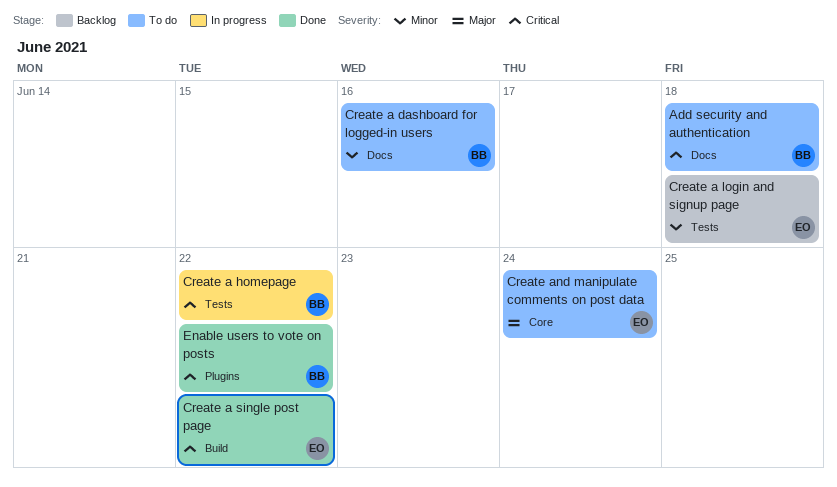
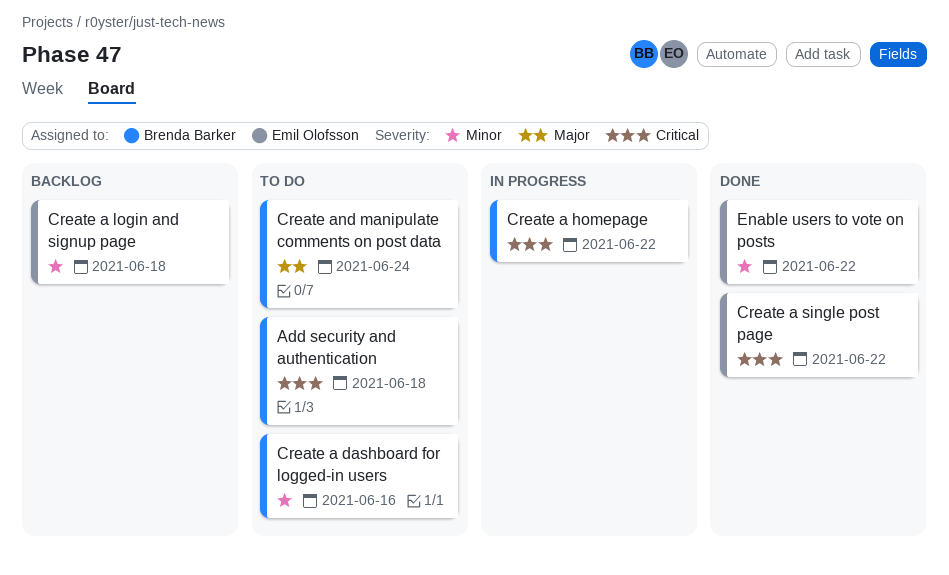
Create and manipulate comments on post data, owner: Emil Olofsson -> Brenda Barker
Enable users to vote on posts, owner: Brenda Barker -> Emil Olofsson
Enable users to vote on posts, priority: Critical -> Minor

